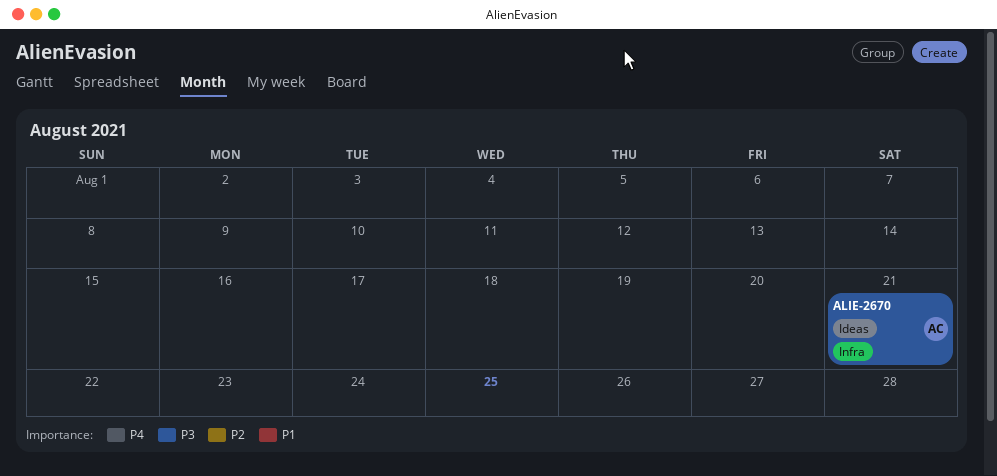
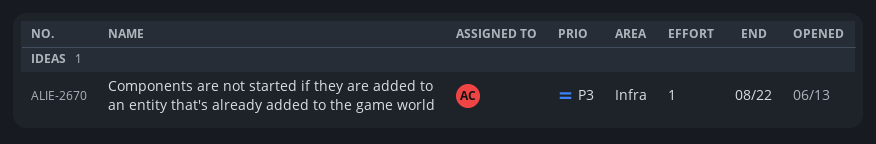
ALIE-2670, due: Aug 21 -> Aug 22

